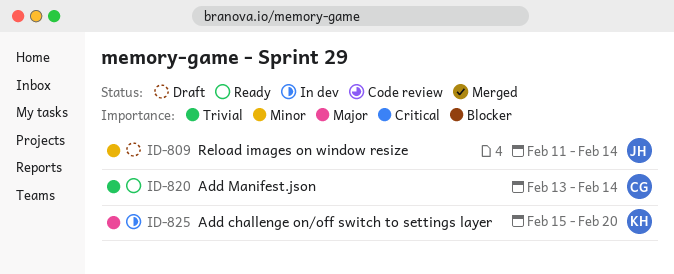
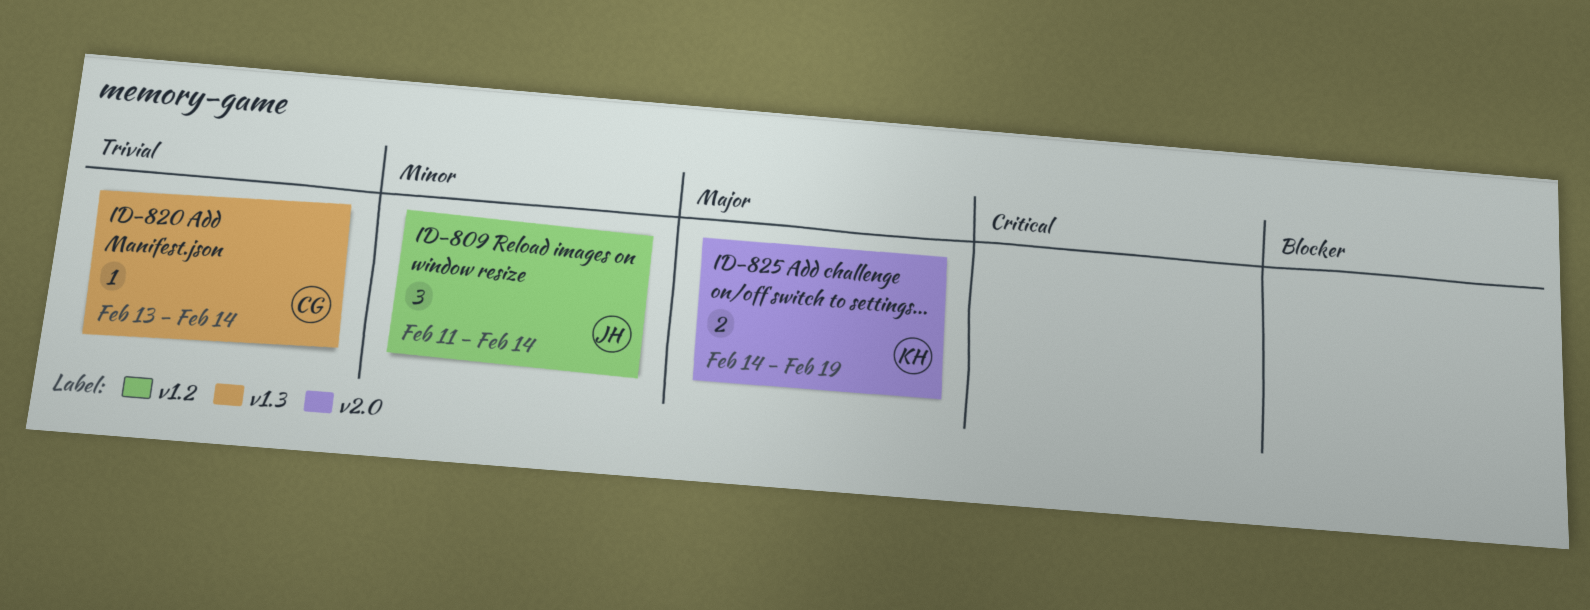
ID-825, start: Feb 15 -> Feb 14
ID-825, due: Feb 20 -> Feb 19

